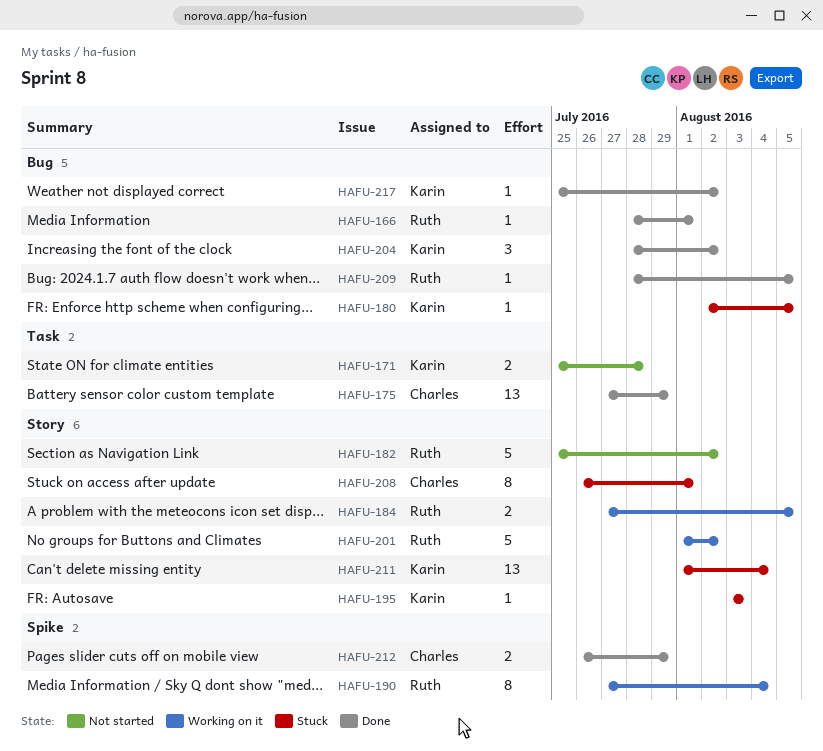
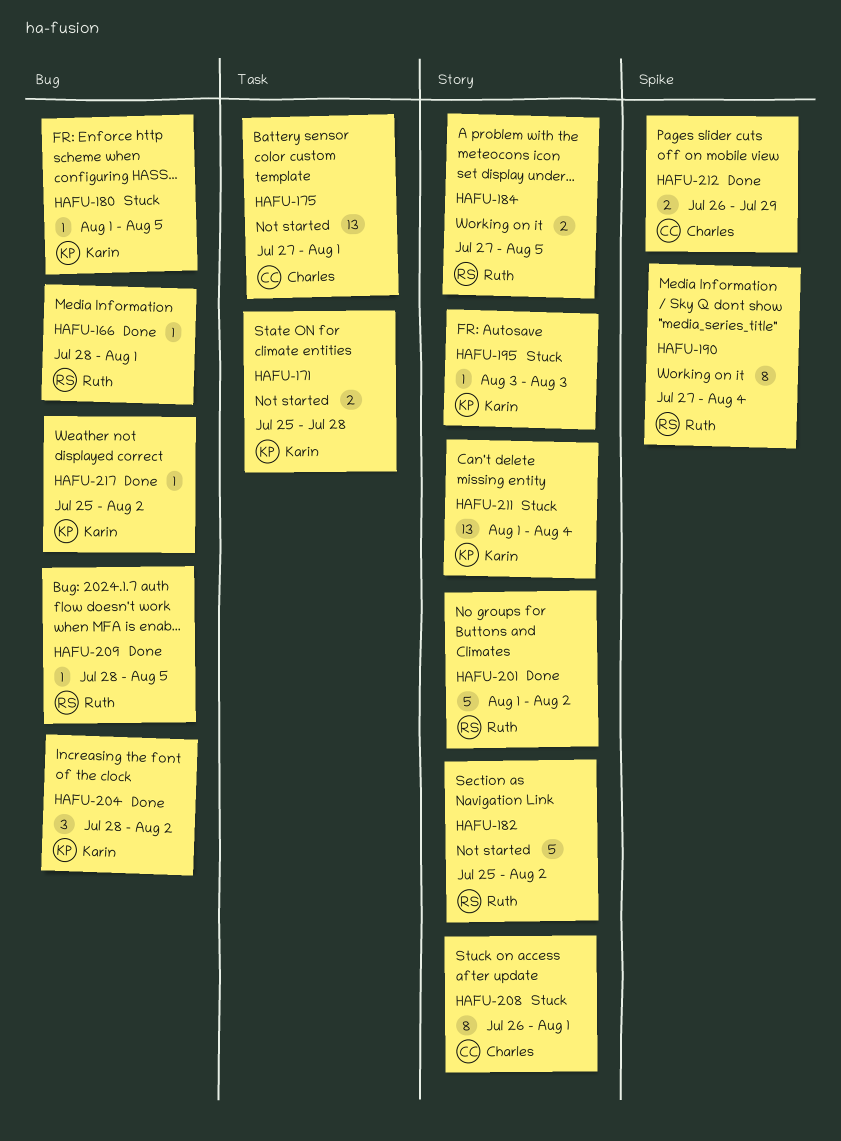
HAFU-175, status: Done -> Not started
HAFU-175, due: Jul 29 -> Aug 1
HAFU-180, start: Aug 2 -> Aug 1
HAFU-201, status: Working on it -> Done

